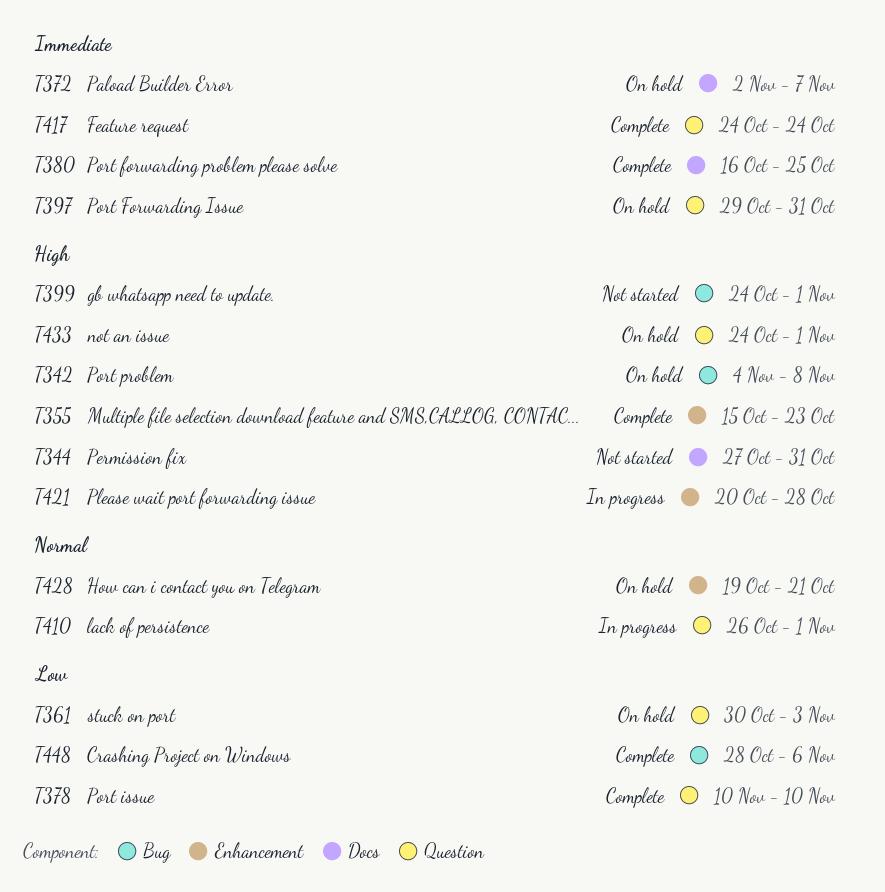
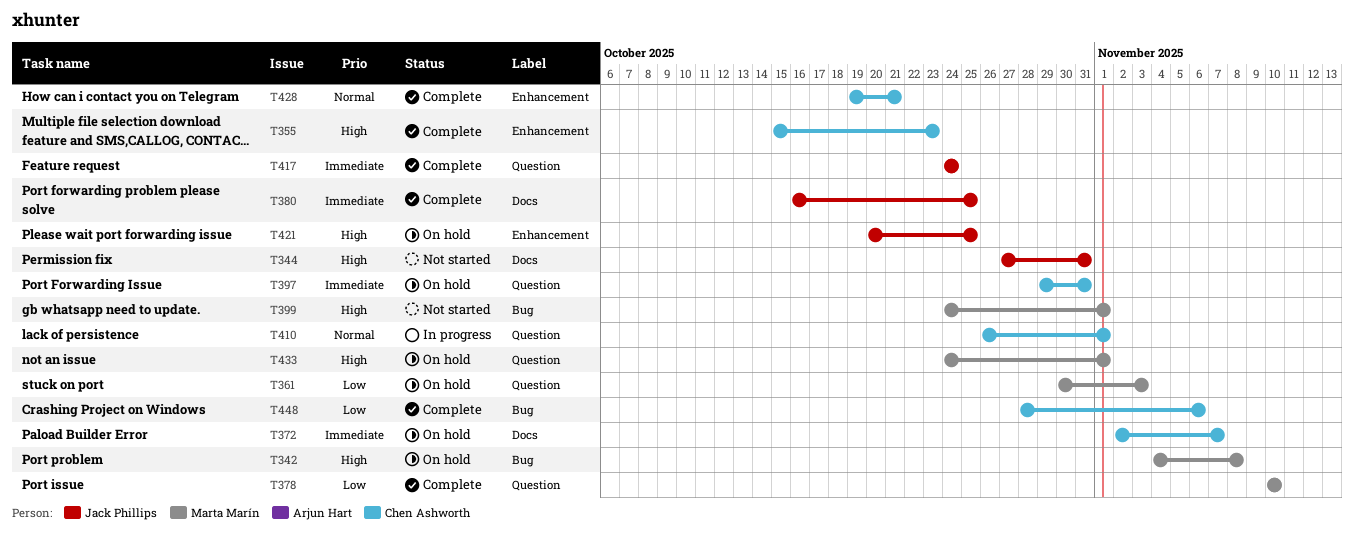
T421, status: In progress -> On hold
T421, due: Oct 28 -> Oct 25
T428, status: On hold -> Complete

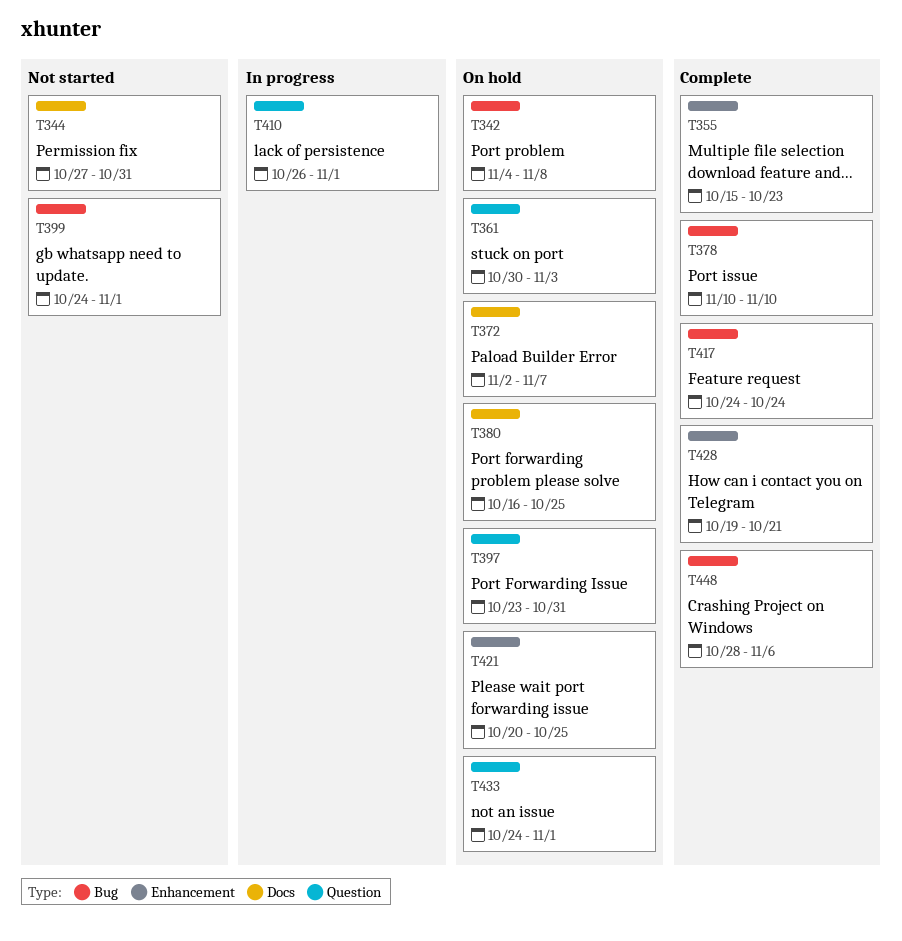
T378, label: Question -> Bug
T380, status: Complete -> On hold
T397, start: Oct 29 -> Oct 23
T417, label: Question -> Bug

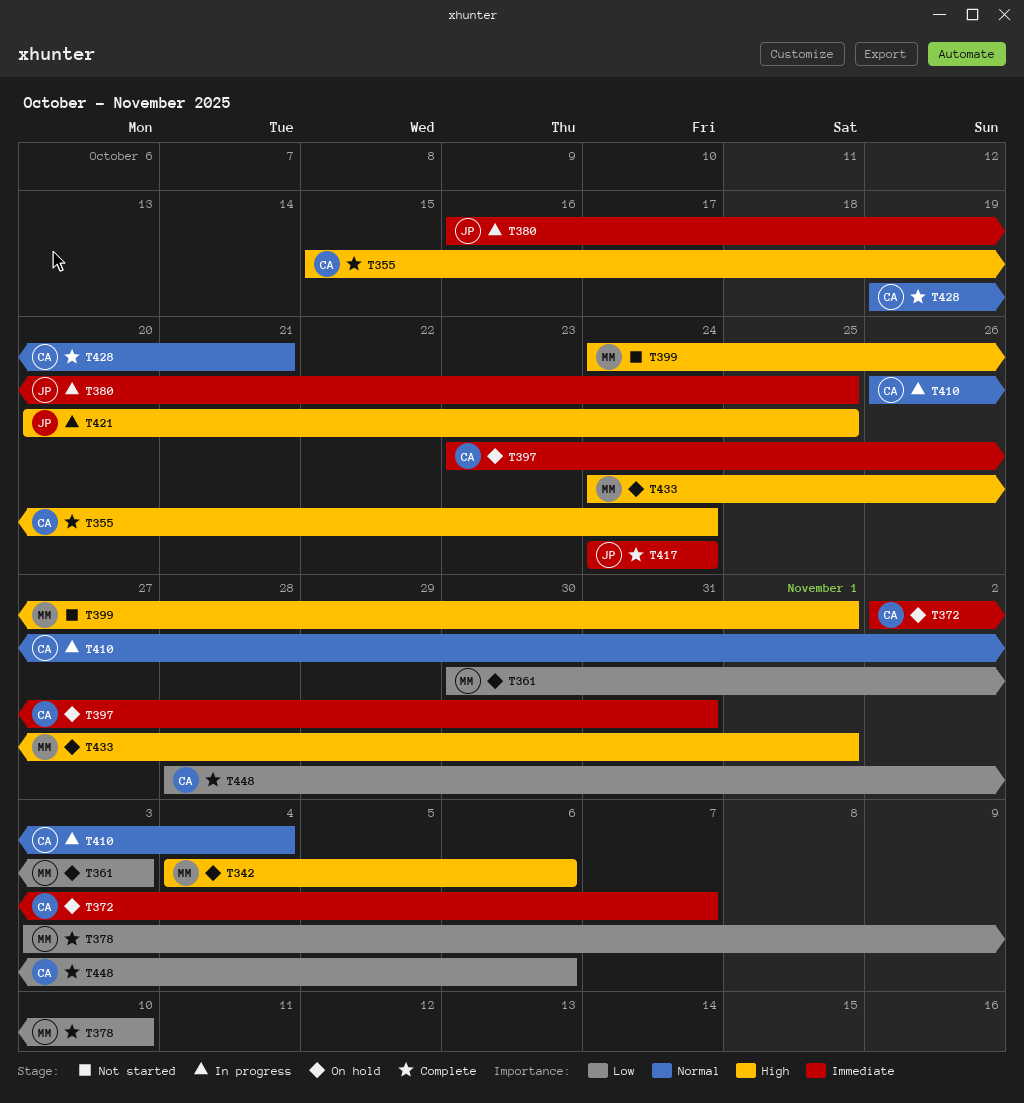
T342, due: Nov 8 -> Nov 6
T344: present -> none
T355, due: Oct 23 -> Oct 24
T378, start: Nov 10 -> Nov 3
T380, status: On hold -> In progress
T410, due: Nov 1 -> Nov 4
T421, status: On hold -> In progress

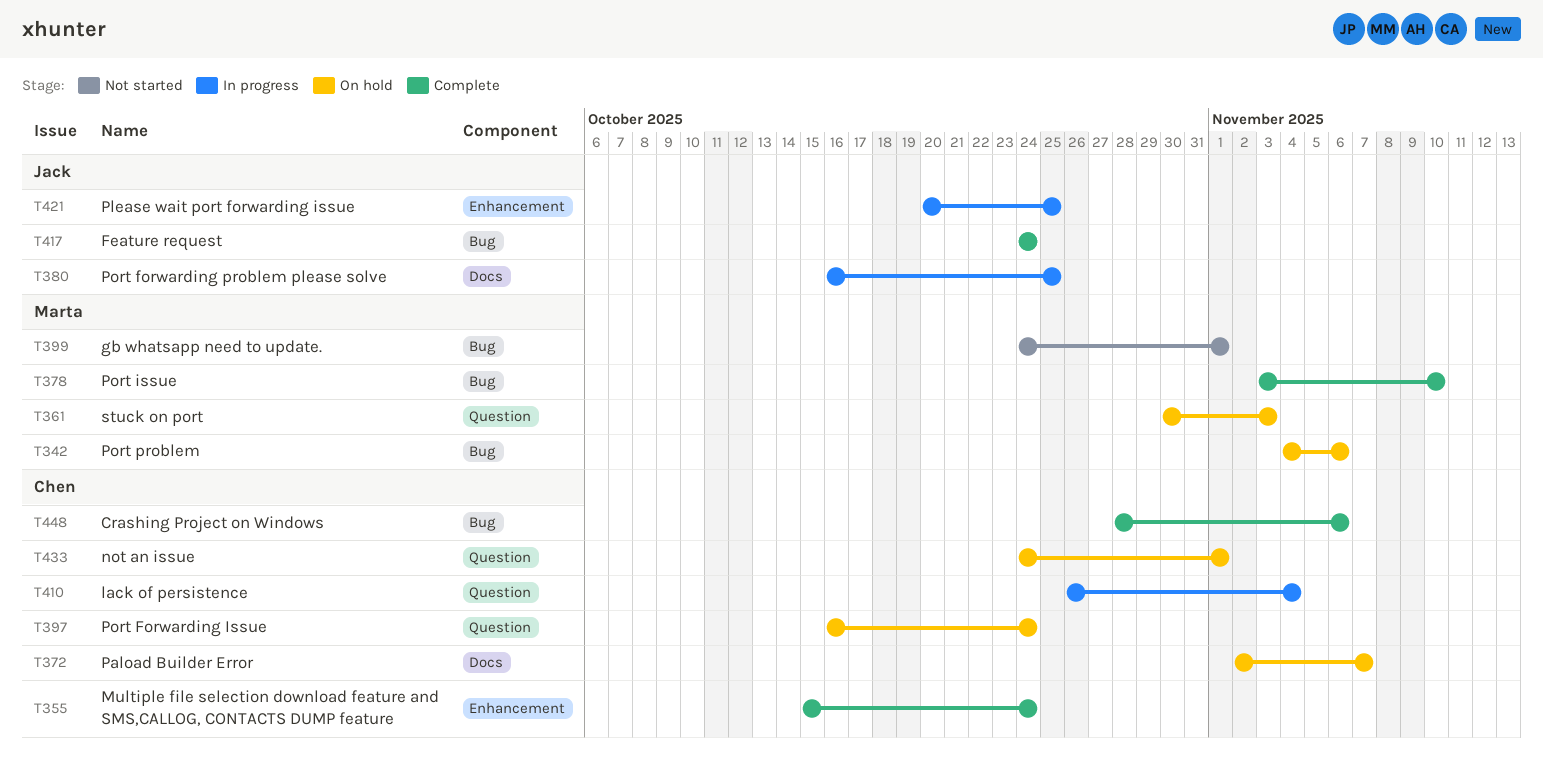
T397, start: Oct 23 -> Oct 16
T397, due: Oct 31 -> Oct 24
T428: present -> none
T433, owner: Marta -> Chen

